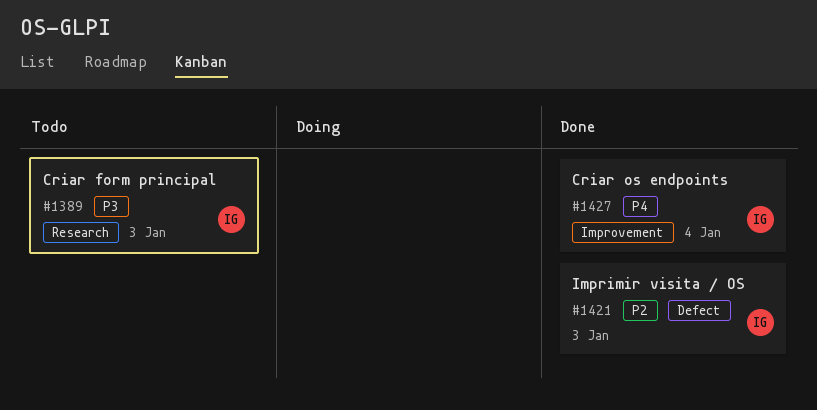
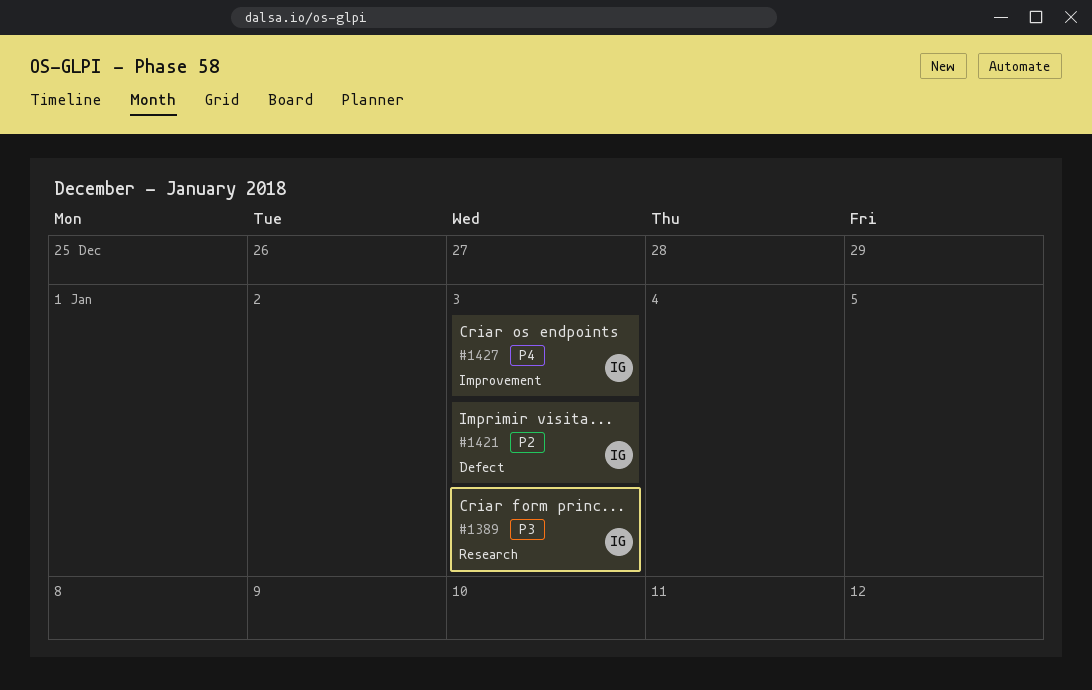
#1427, due: Jan 4 -> Jan 3

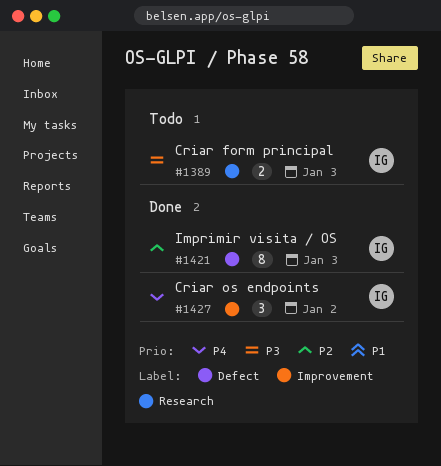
#1427, due: Jan 3 -> Jan 2

